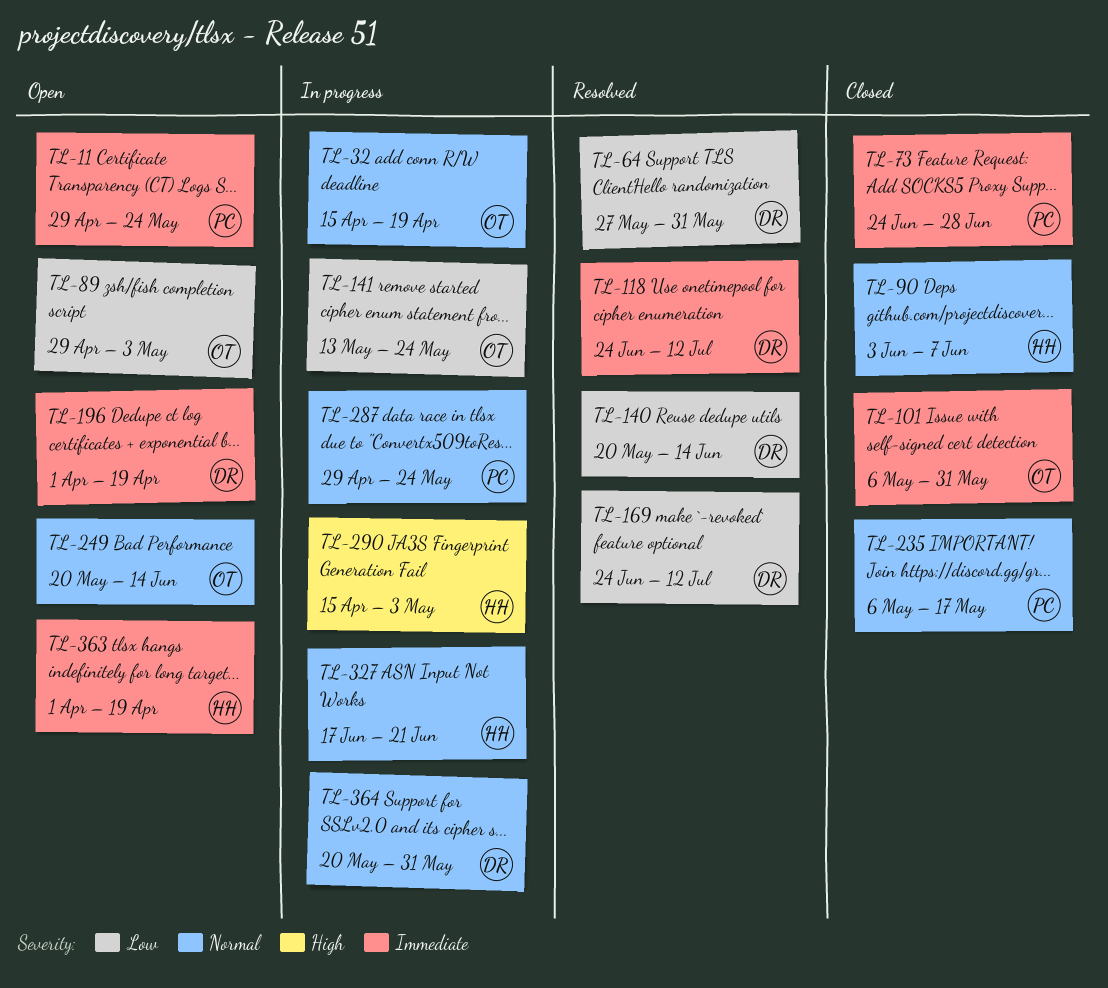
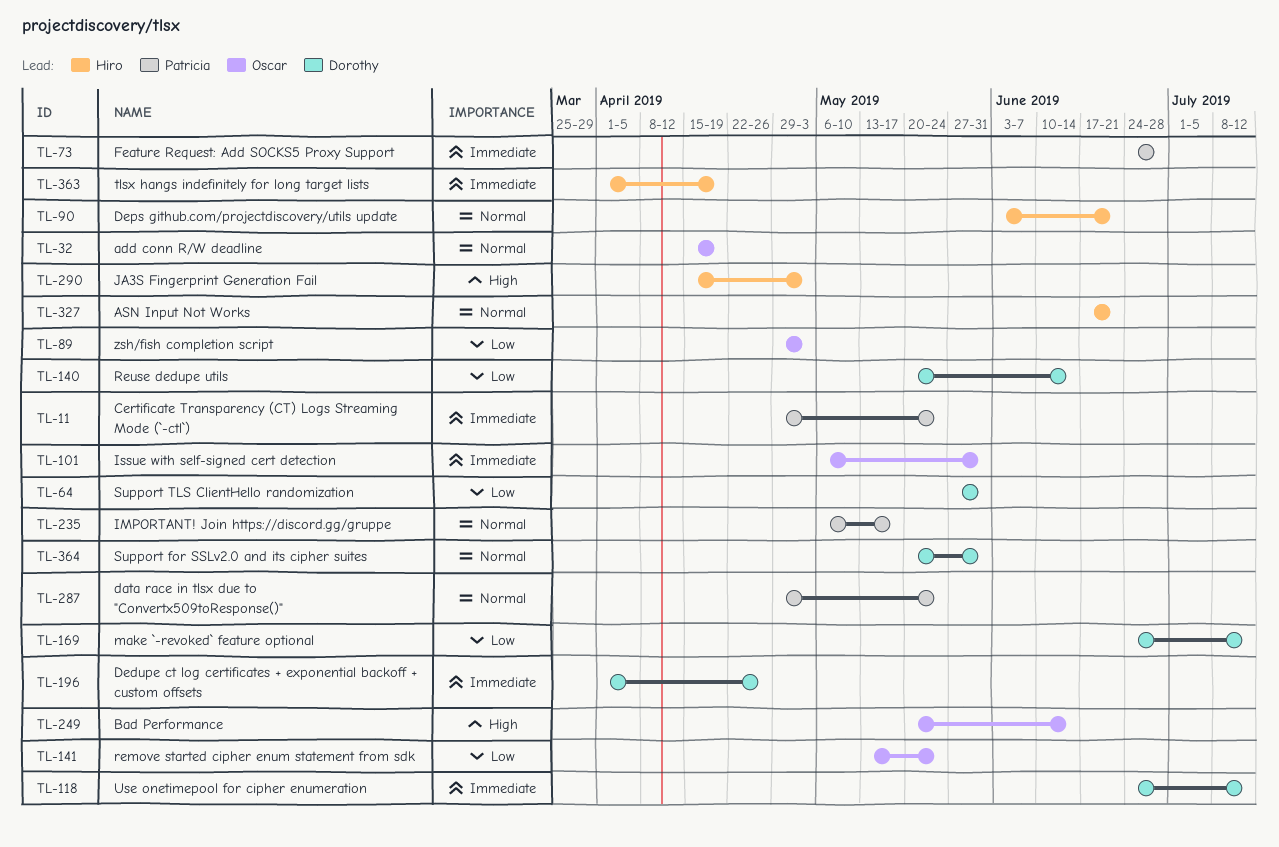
TL-90, due: Jun 7 -> Jun 21
TL-196, due: Apr 19 -> Apr 26
TL-249, priority: Normal -> High

